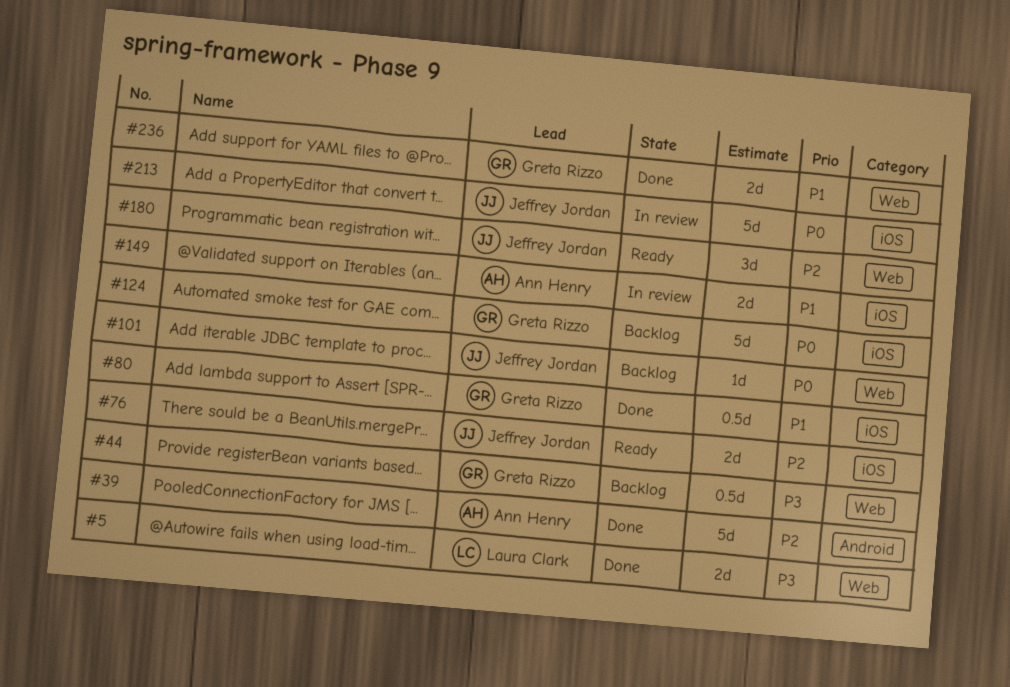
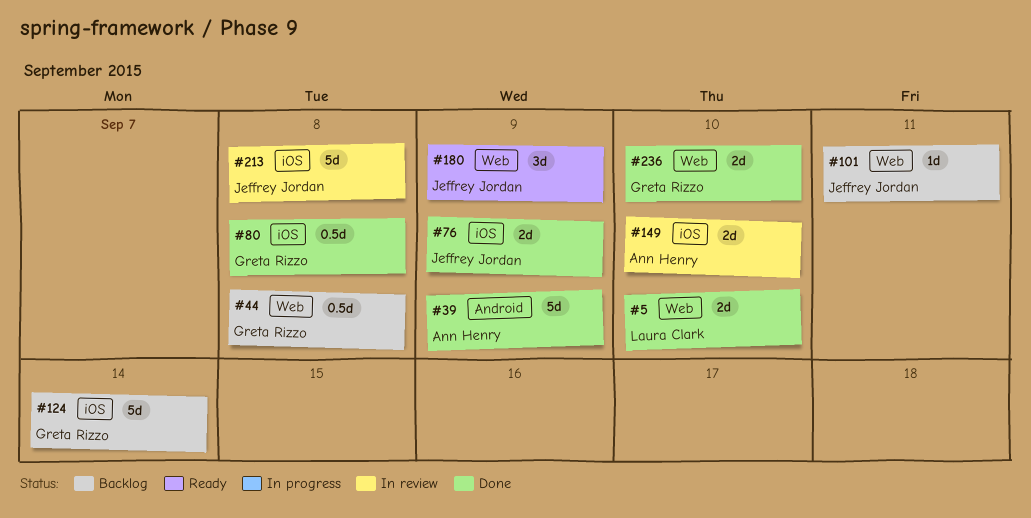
#76, status: Ready -> Done

